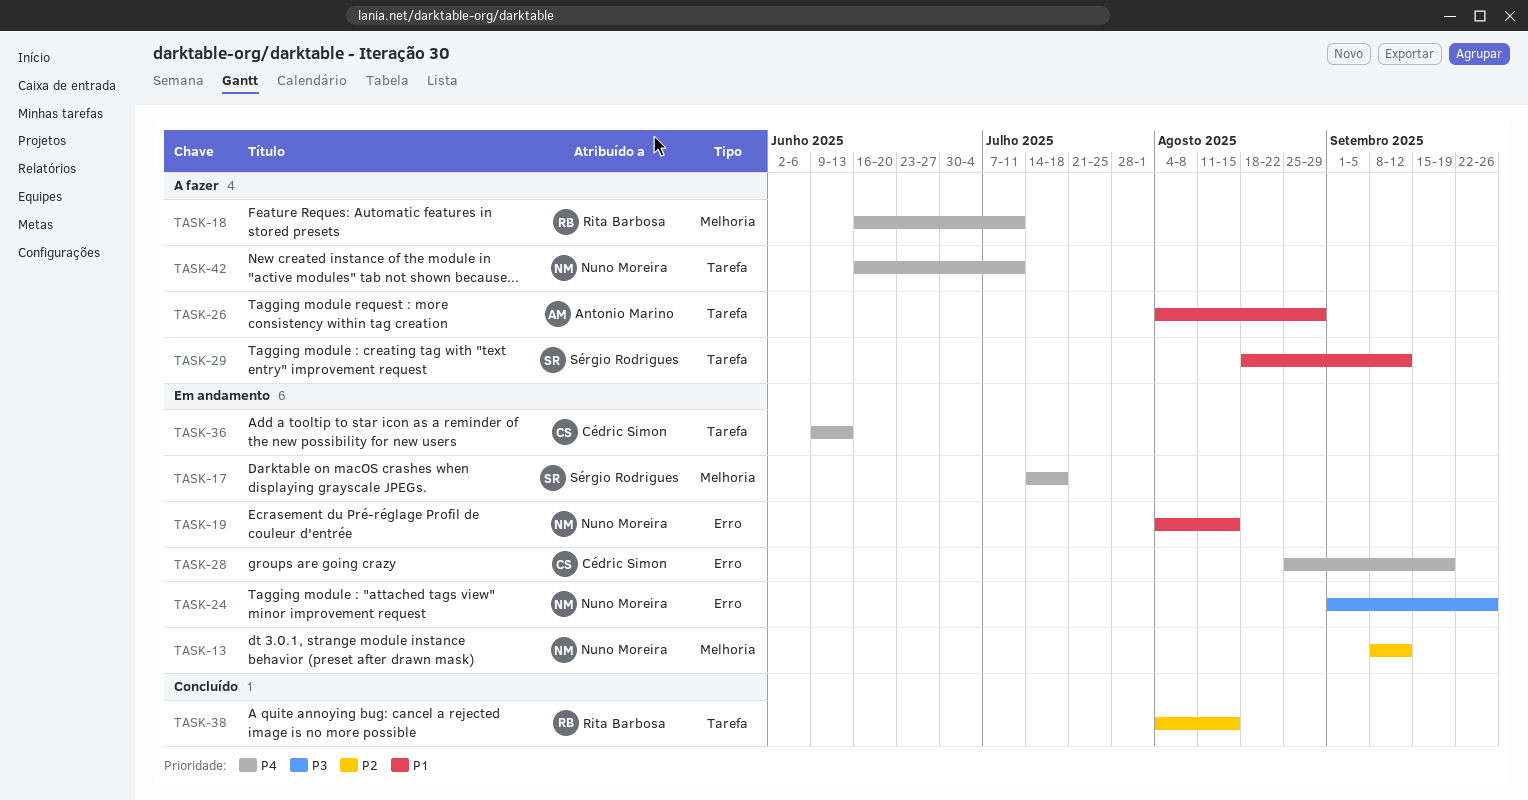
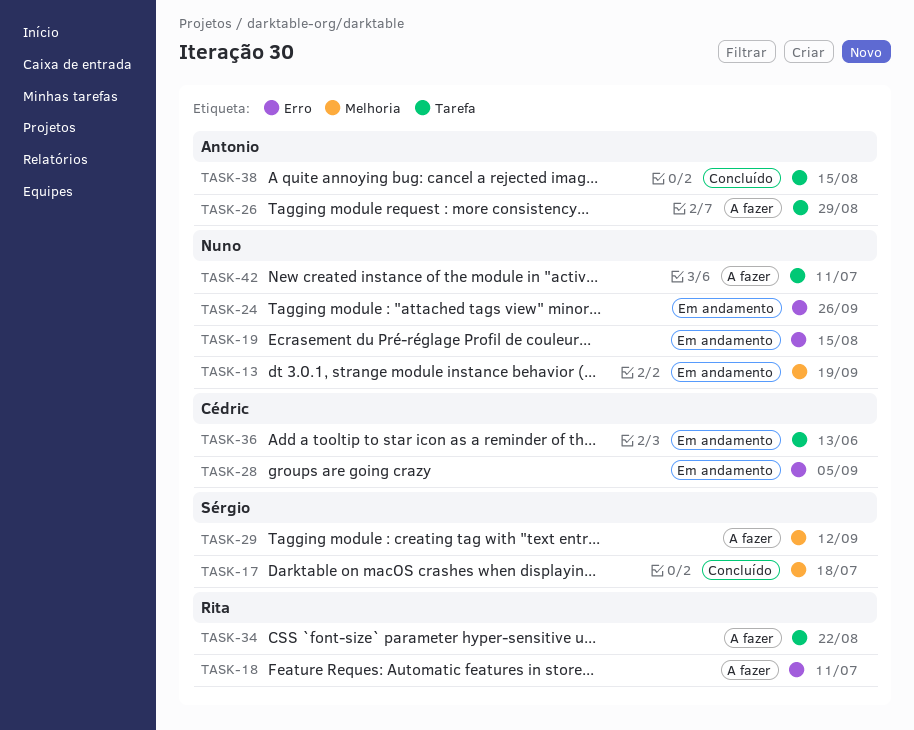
TASK-13, due: Sep 12 -> Sep 19
TASK-17, status: Em andamento -> Concluído
TASK-18, label: Melhoria -> Erro
TASK-28, due: Sep 19 -> Sep 5
TASK-29, label: Tarefa -> Melhoria
TASK-34: none -> present
TASK-38, owner: Rita Barbosa -> Antonio Marino

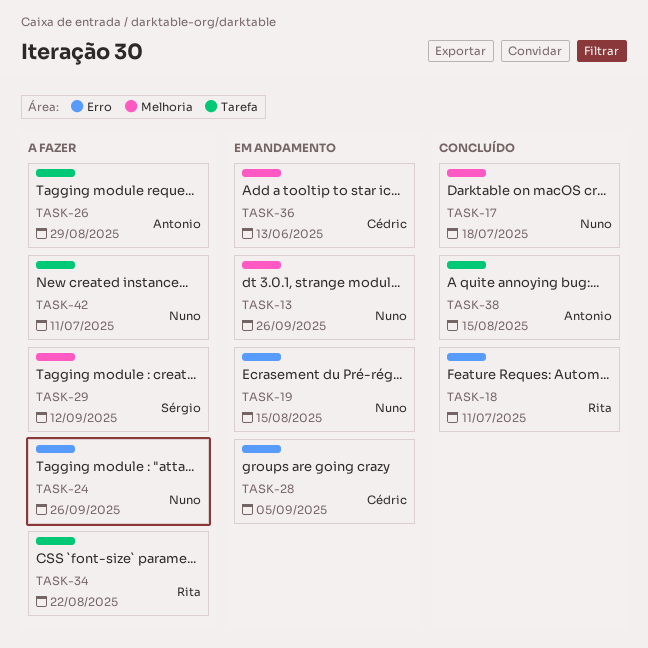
TASK-13, due: Sep 19 -> Sep 26
TASK-17, owner: Sérgio -> Nuno
TASK-18, status: A fazer -> Concluído
TASK-24, status: Em andamento -> A fazer
TASK-36, label: Tarefa -> Melhoria

